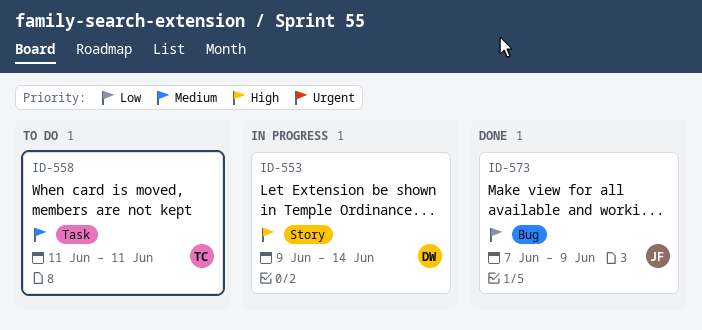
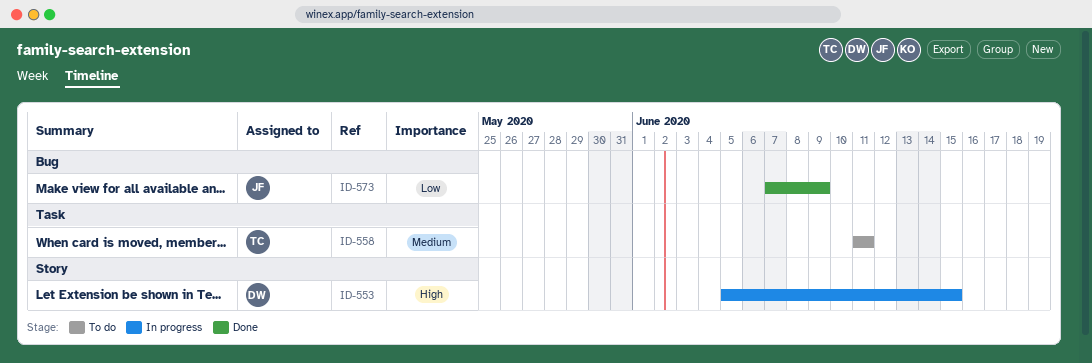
ID-553, start: Jun 9 -> Jun 5
ID-553, due: Jun 14 -> Jun 15

